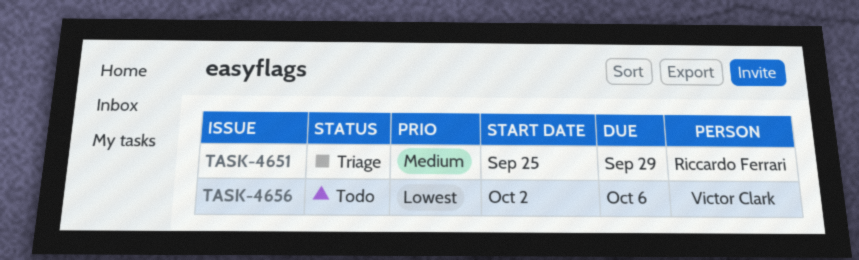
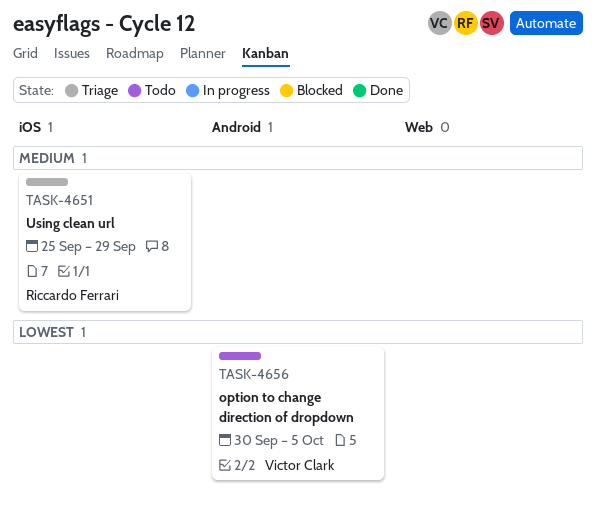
TASK-4656, start: Oct 2 -> Sep 30
TASK-4656, due: Oct 6 -> Oct 5

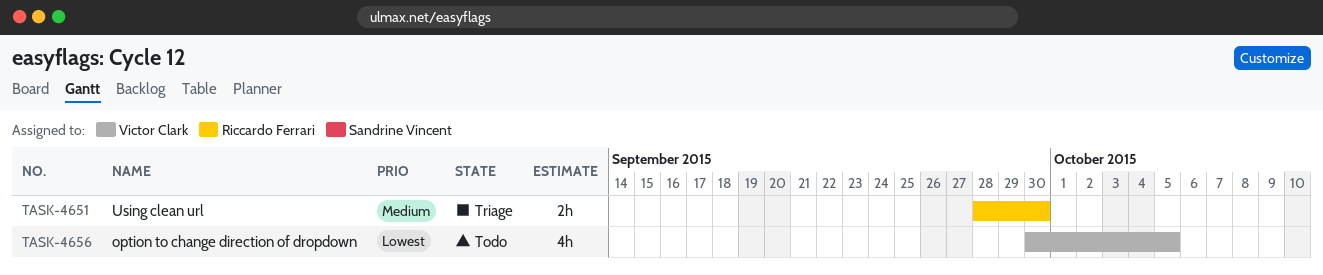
TASK-4651, start: Sep 25 -> Sep 28
TASK-4651, due: Sep 29 -> Sep 30

